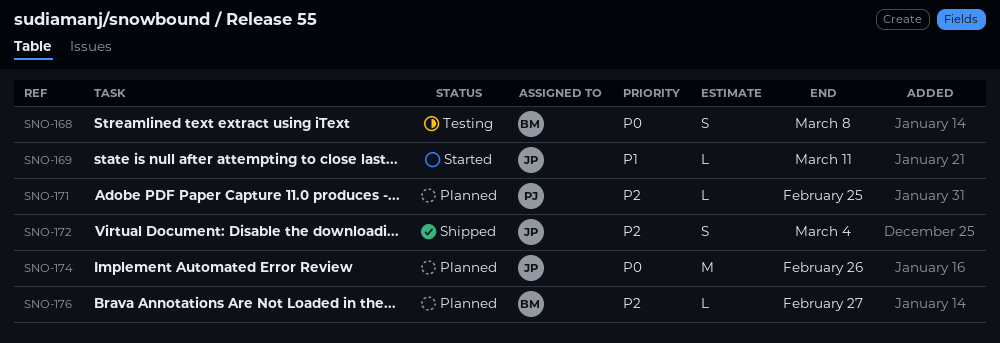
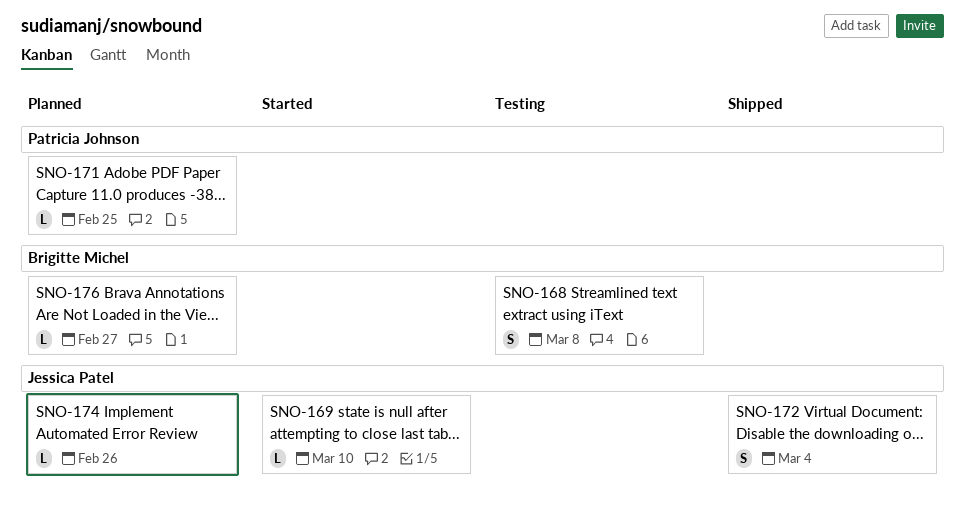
SNO-169, due: Mar 11 -> Mar 10
SNO-174, estimate: M -> L

